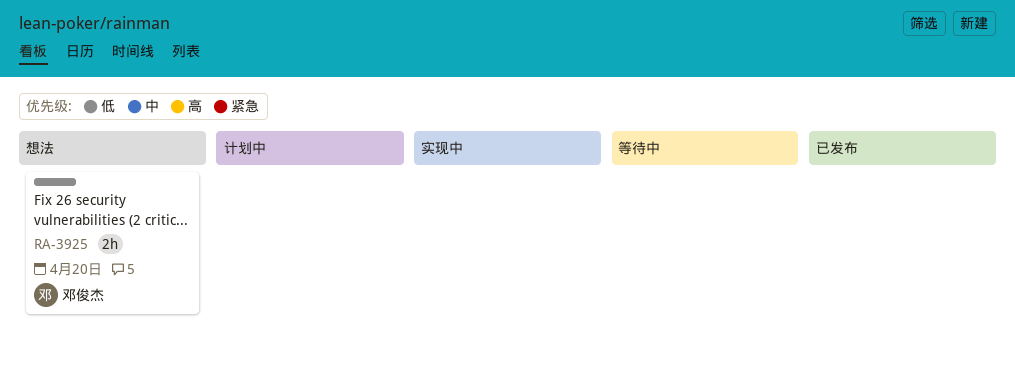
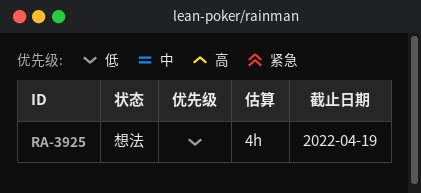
RA-3925, estimate: 2h -> 4h
RA-3925, due: Apr 20 -> Apr 19

